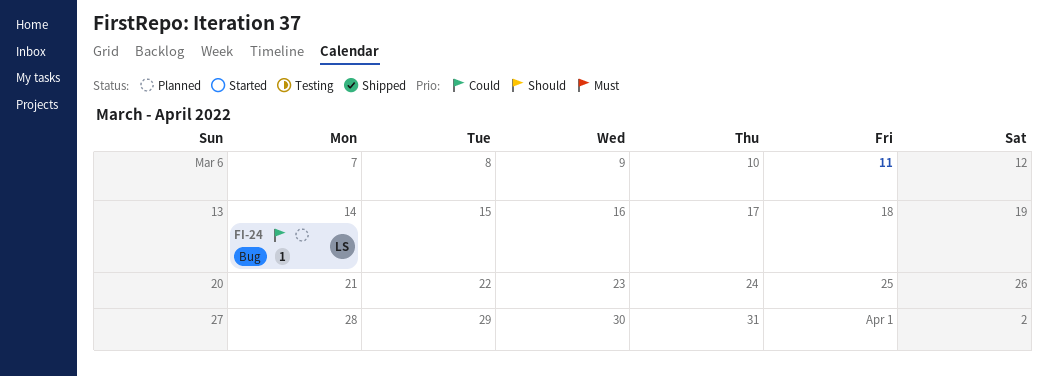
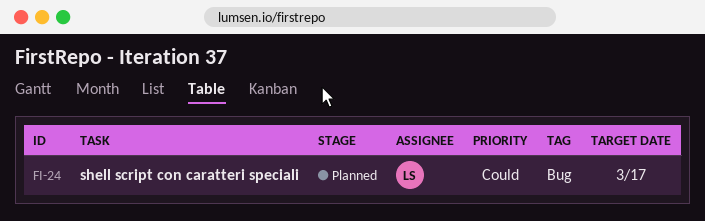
FI-24, due: Mar 14 -> Mar 17

